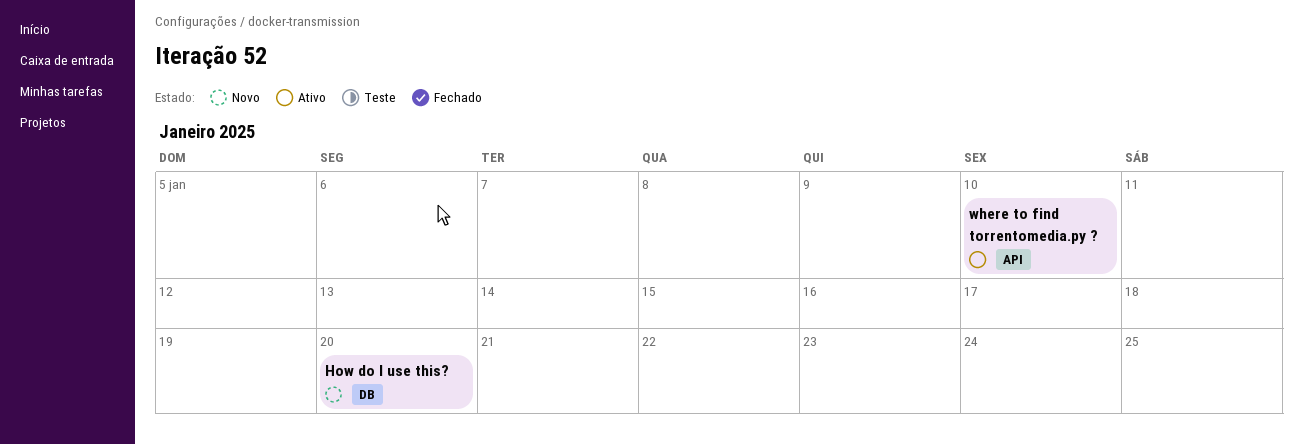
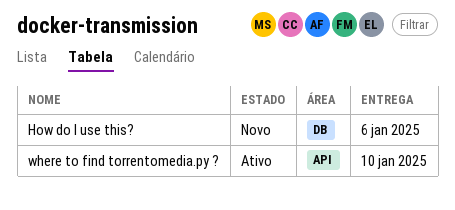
How do I use this?, due: Jan 20 -> Jan 6

